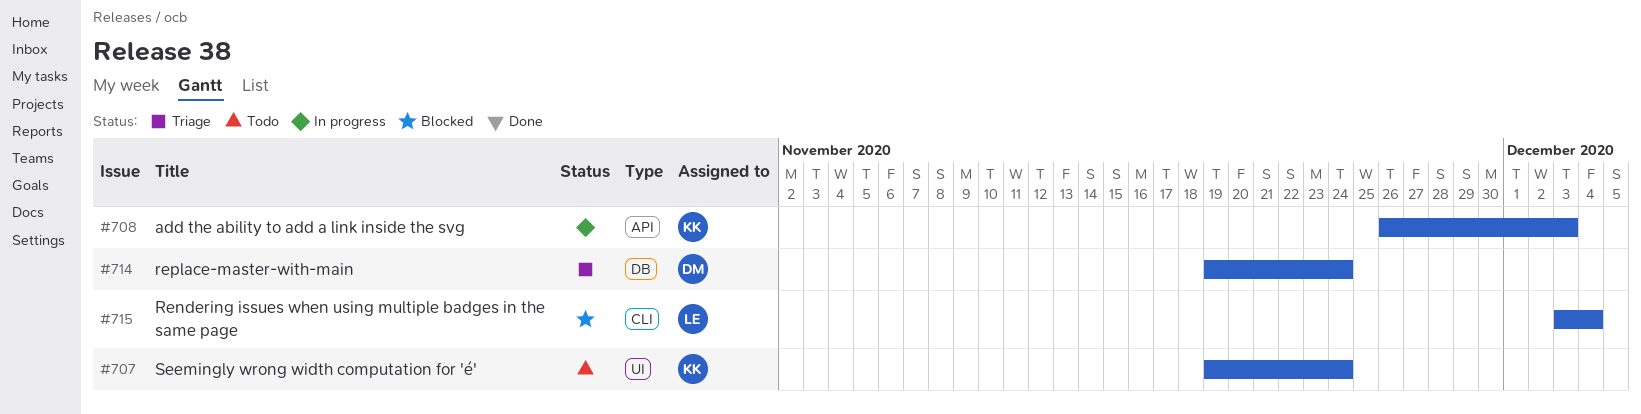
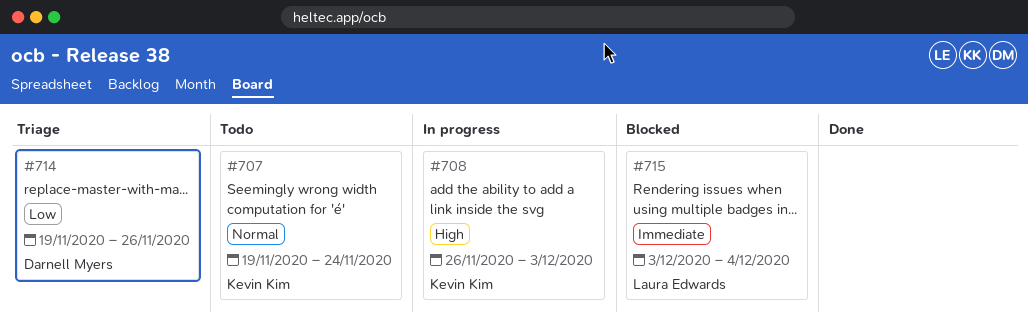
#714, due: Nov 24 -> Nov 26

